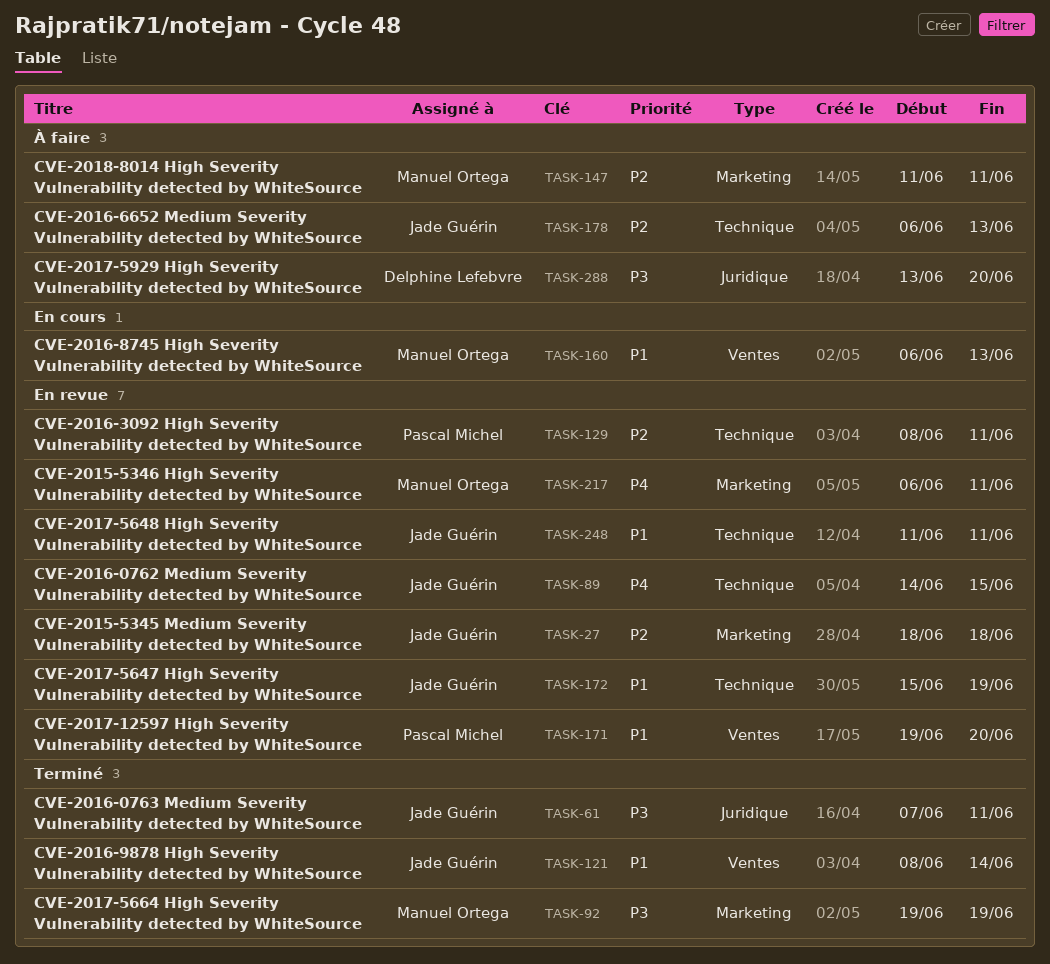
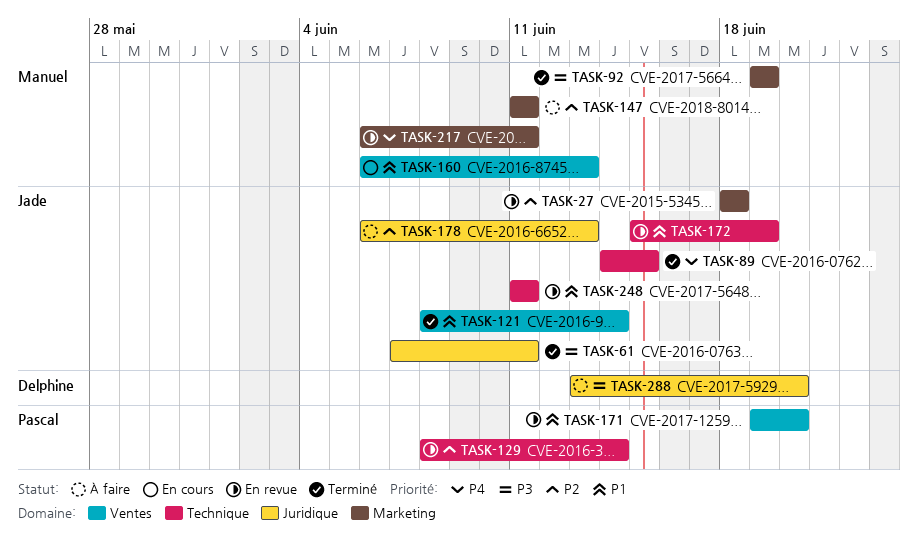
TASK-89, status: En revue -> Terminé
TASK-129, due: Jun 11 -> Jun 14
TASK-178, label: Technique -> Juridique

